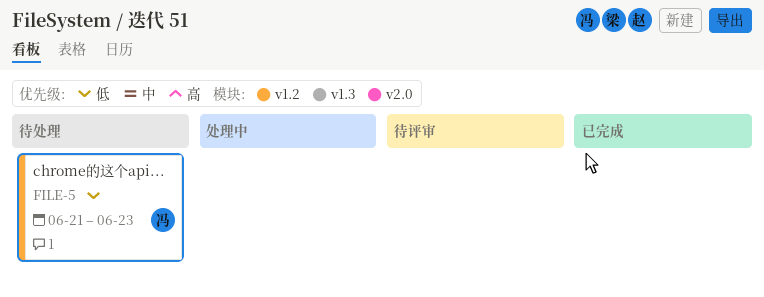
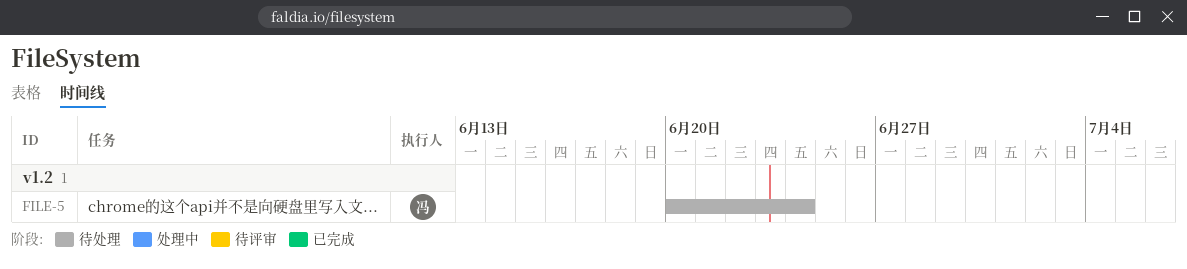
FILE-5, start: Jun 21 -> Jun 20
FILE-5, due: Jun 23 -> Jun 24

